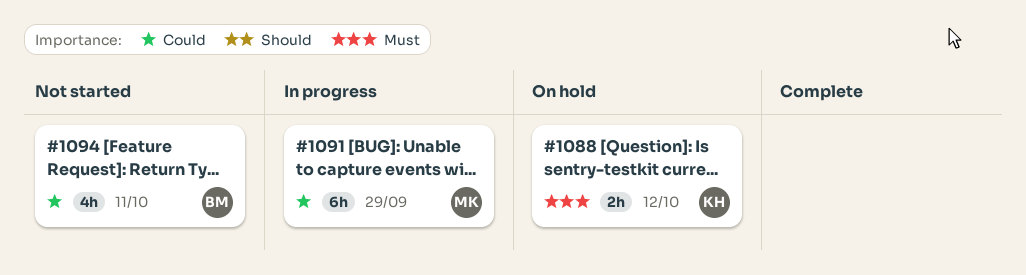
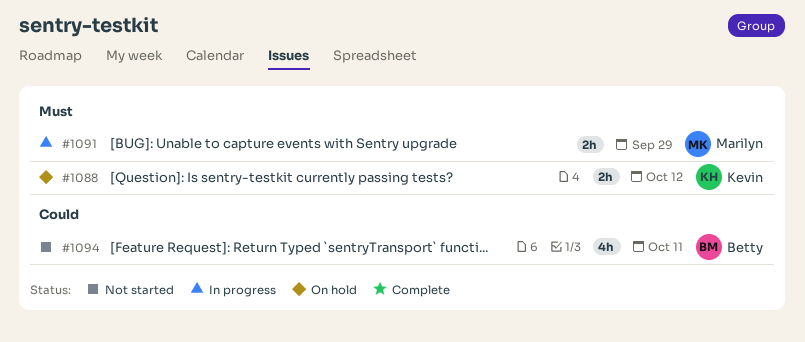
#1091, priority: Could -> Must
#1091, estimate: 6h -> 2h

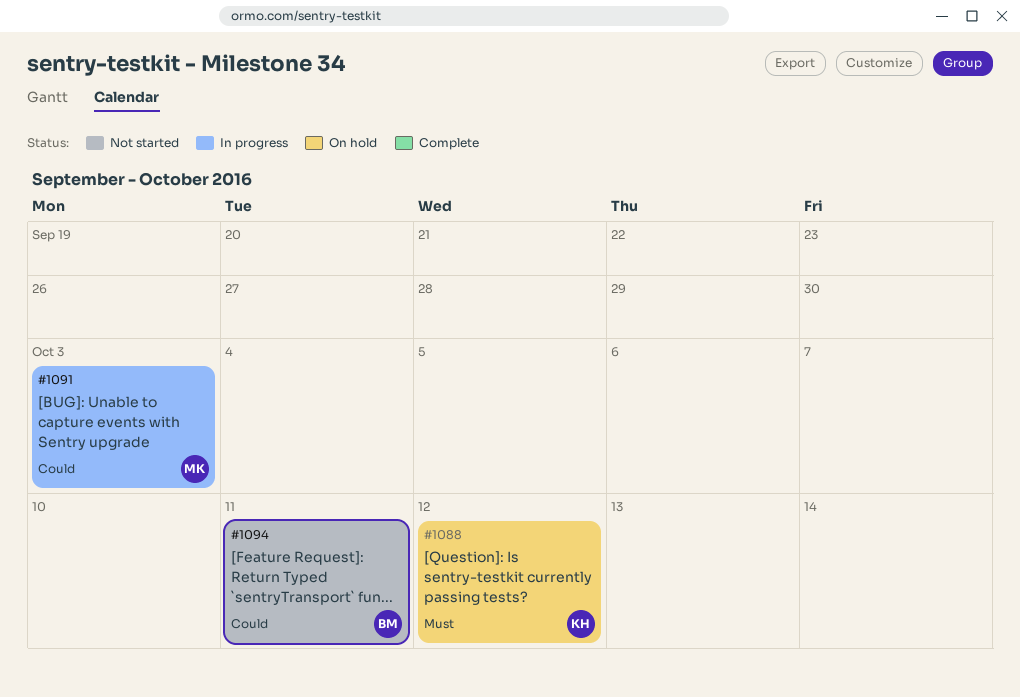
#1091, priority: Must -> Could
#1091, due: Sep 29 -> Oct 3

